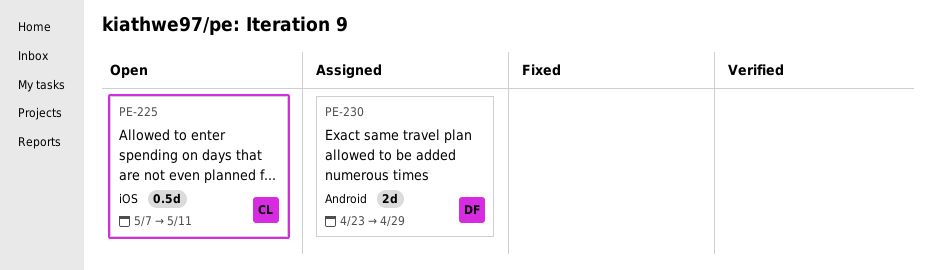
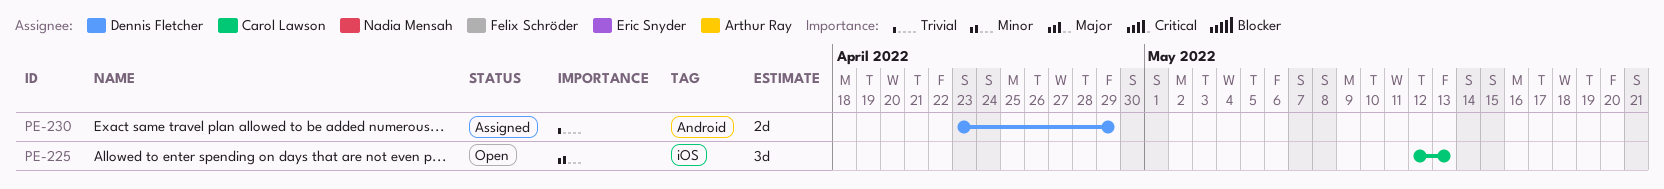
PE-225, estimate: 0.5d -> 3d
PE-225, start: May 7 -> May 12
PE-225, due: May 11 -> May 13

